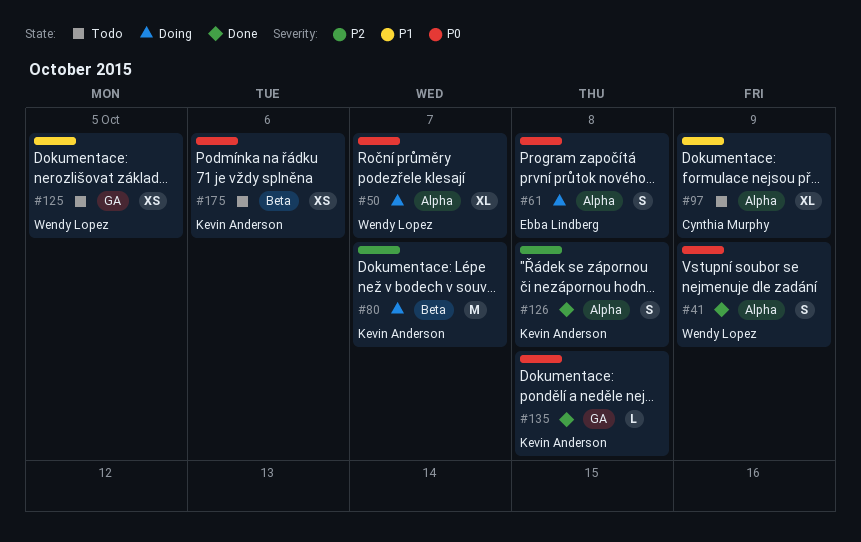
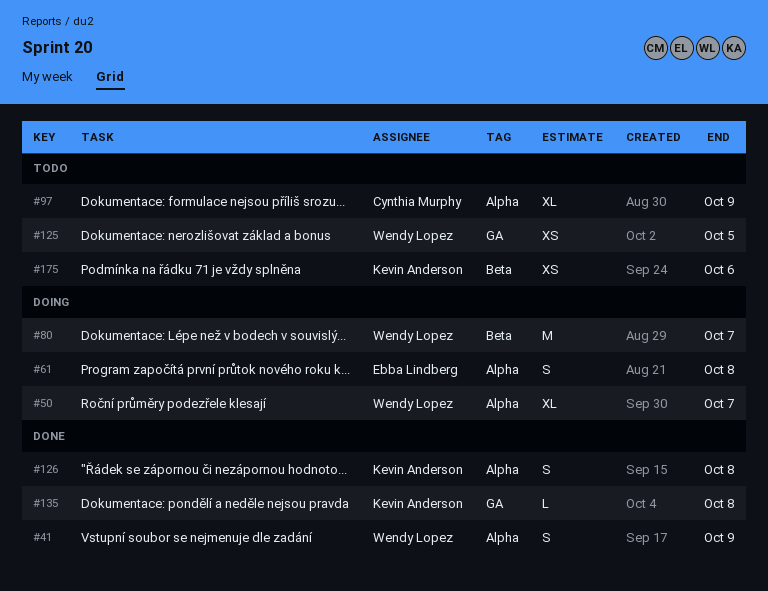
#80, owner: Kevin Anderson -> Wendy Lopez

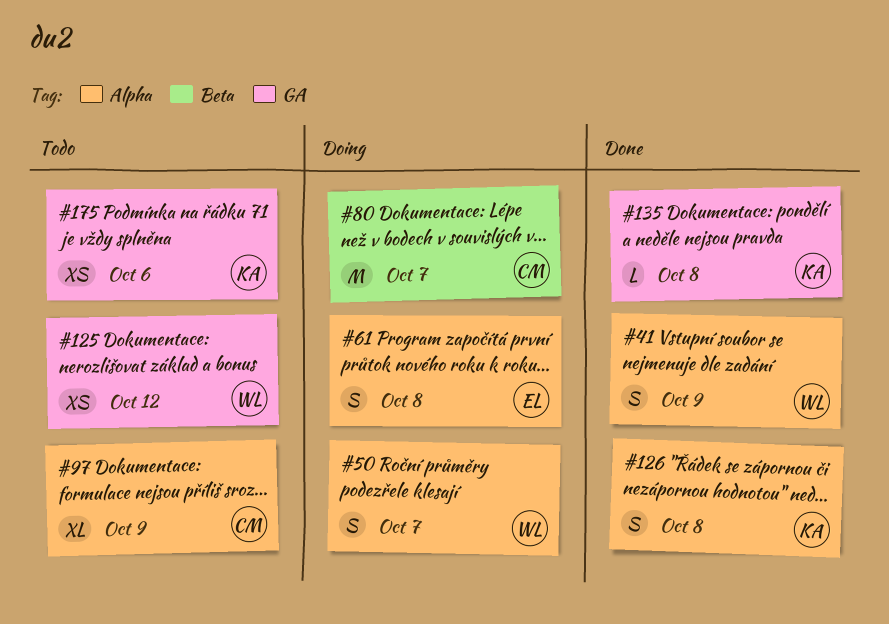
#50, estimate: XL -> S
#80, owner: Wendy Lopez -> Cynthia Murphy
#125, due: Oct 5 -> Oct 12
#175, label: Beta -> GA

